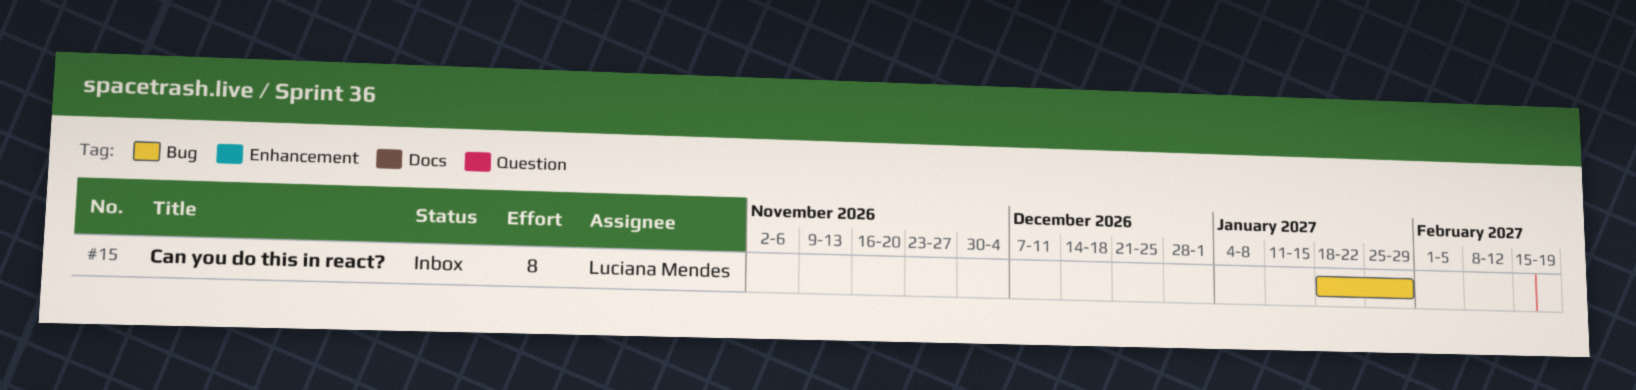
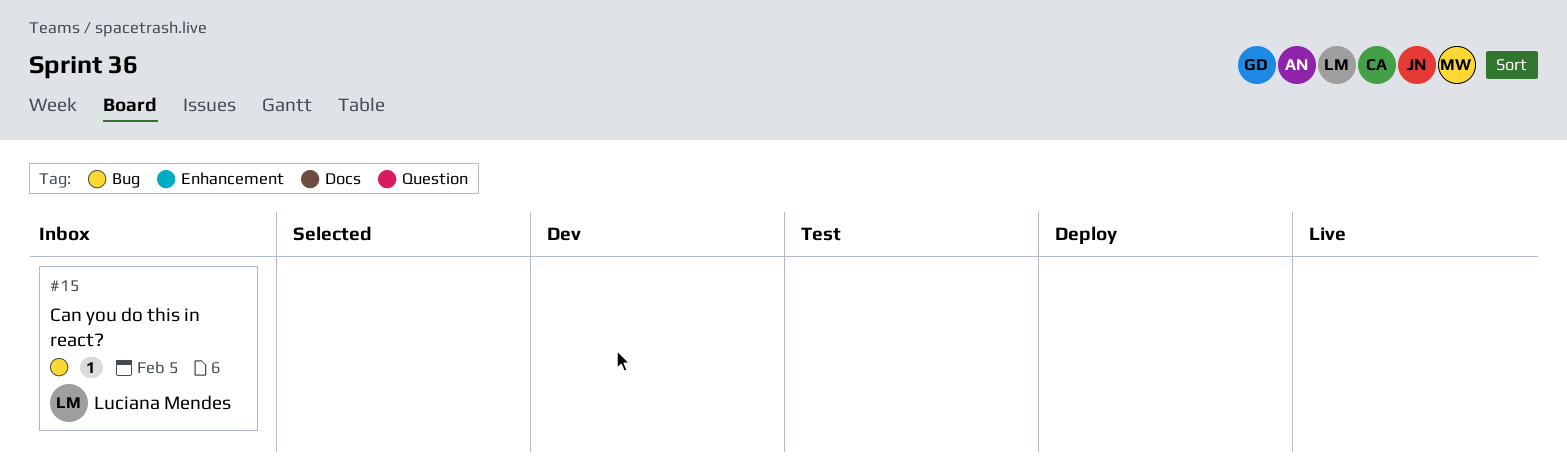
#15, estimate: 8 -> 1
#15, due: Jan 29 -> Feb 5

